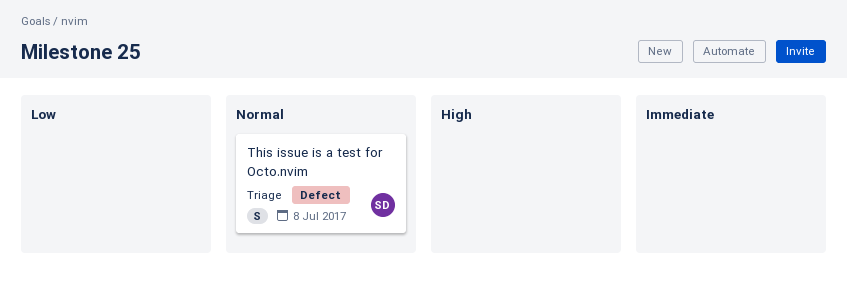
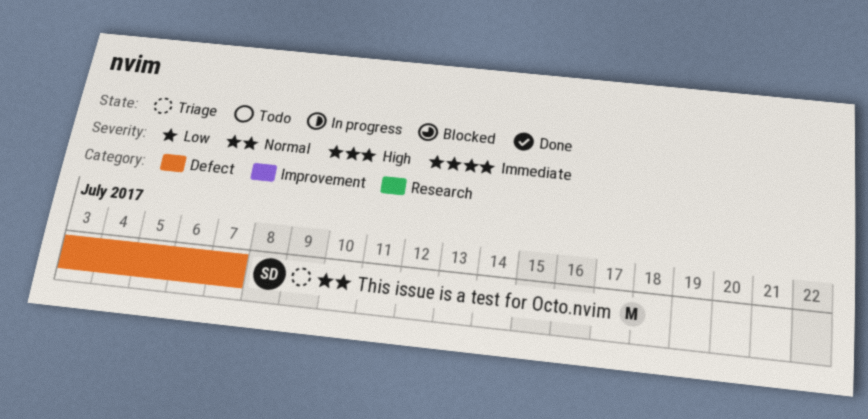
This issue is a test for Octo.nvim, estimate: S -> M
This issue is a test for Octo.nvim, due: Jul 8 -> Jul 7

